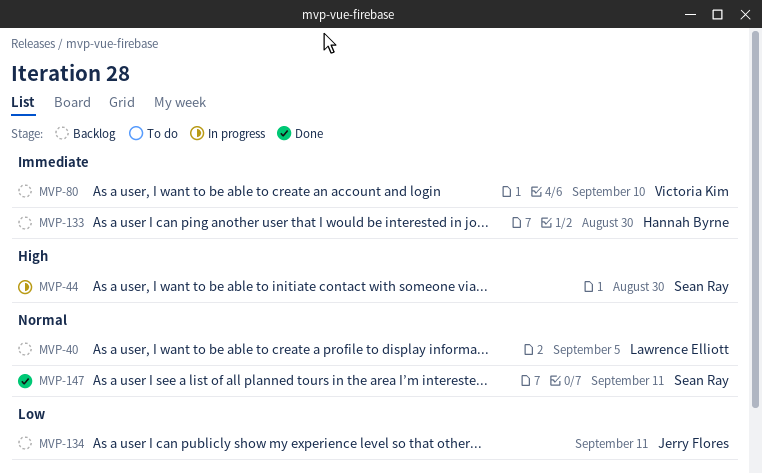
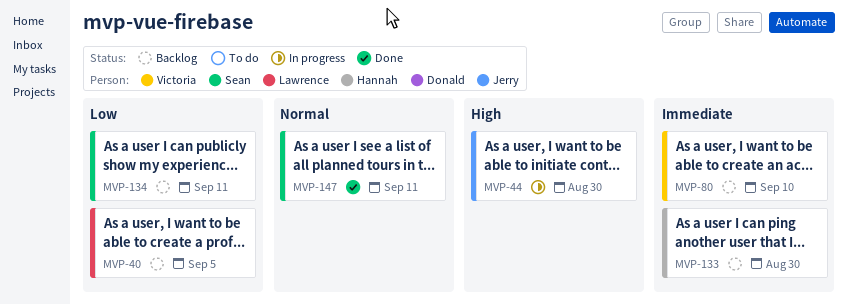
MVP-40, priority: Normal -> Low
MVP-44, owner: Sean Ray -> Jerry Flores
MVP-134, owner: Jerry Flores -> Sean Ray

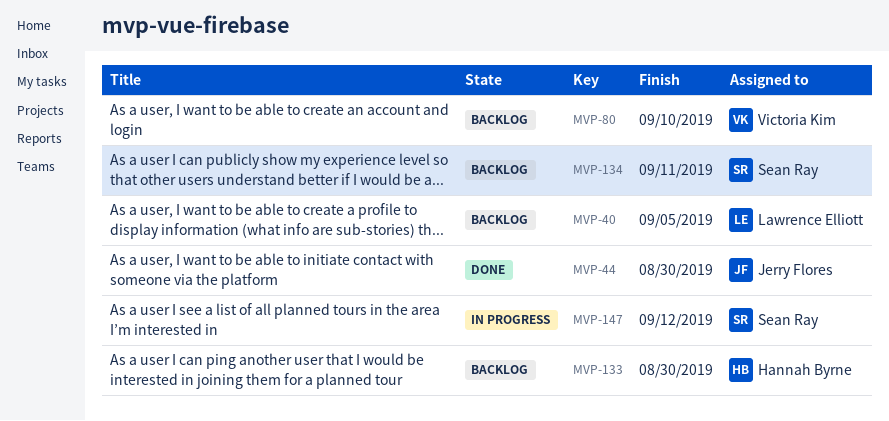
MVP-44, status: In progress -> Done
MVP-147, status: Done -> In progress
MVP-147, due: Sep 11 -> Sep 12

